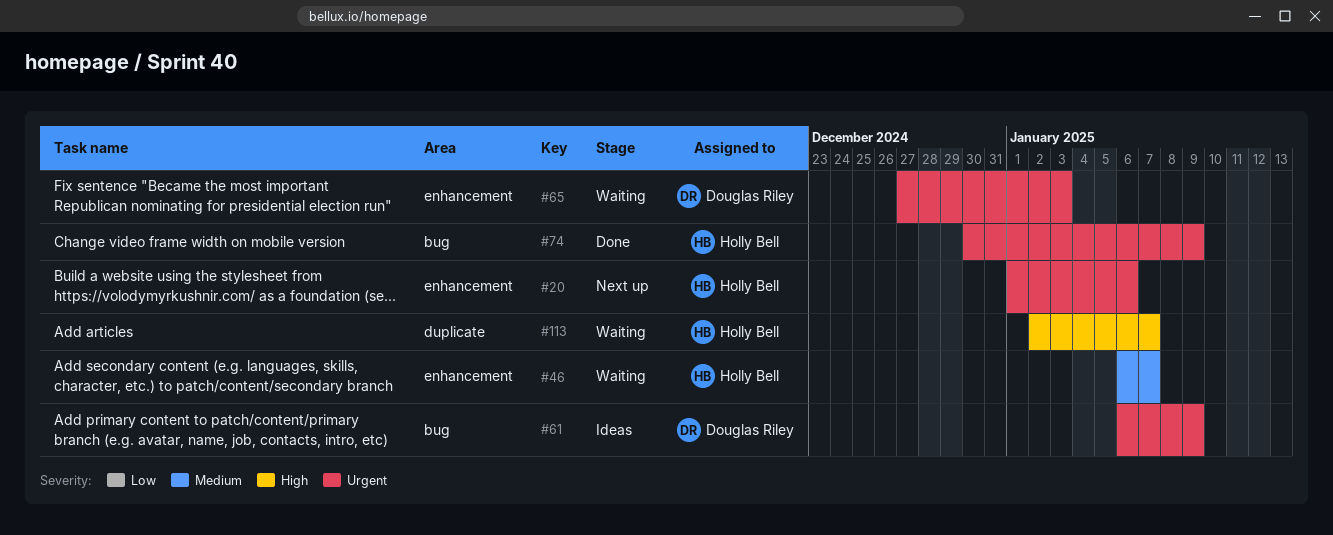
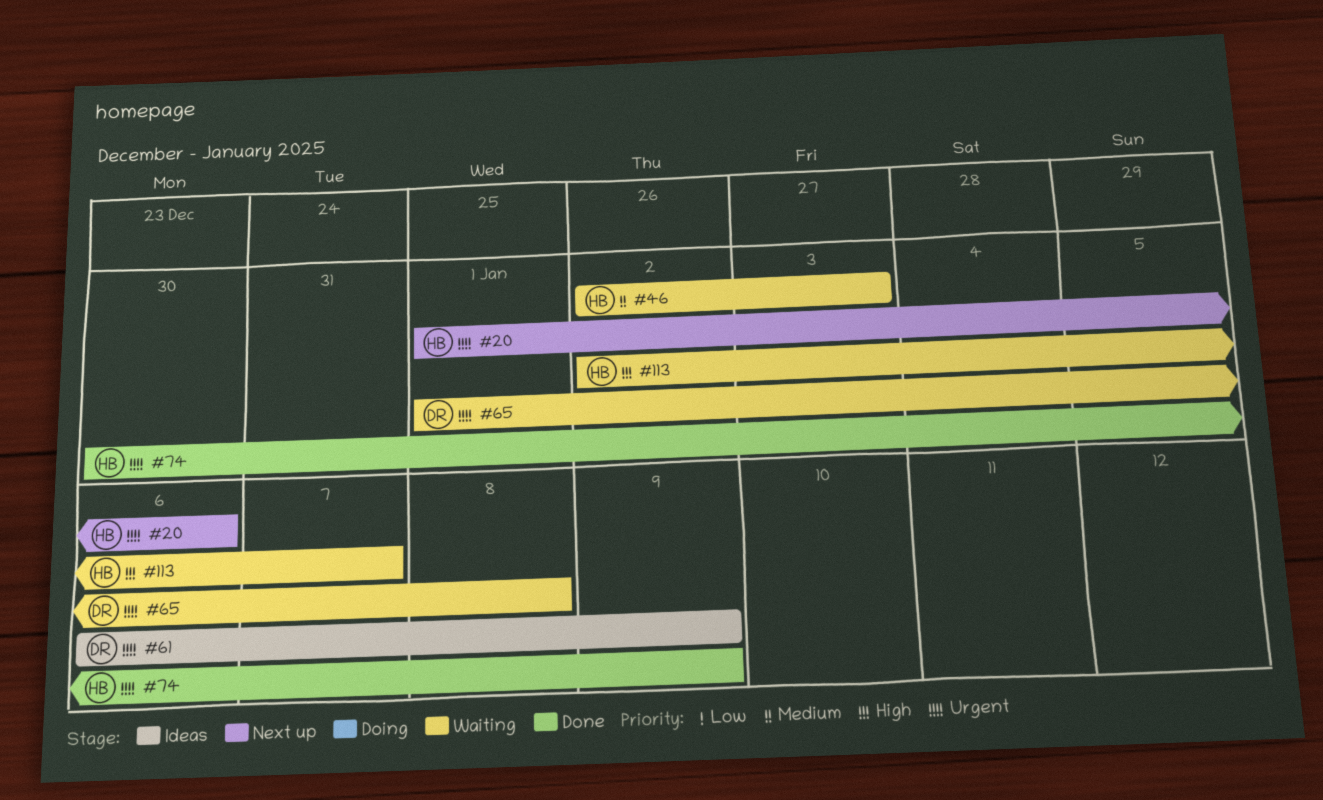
#46, start: Jan 6 -> Jan 2
#46, due: Jan 7 -> Jan 3
#65, start: Dec 27 -> Jan 1
#65, due: Jan 3 -> Jan 8

